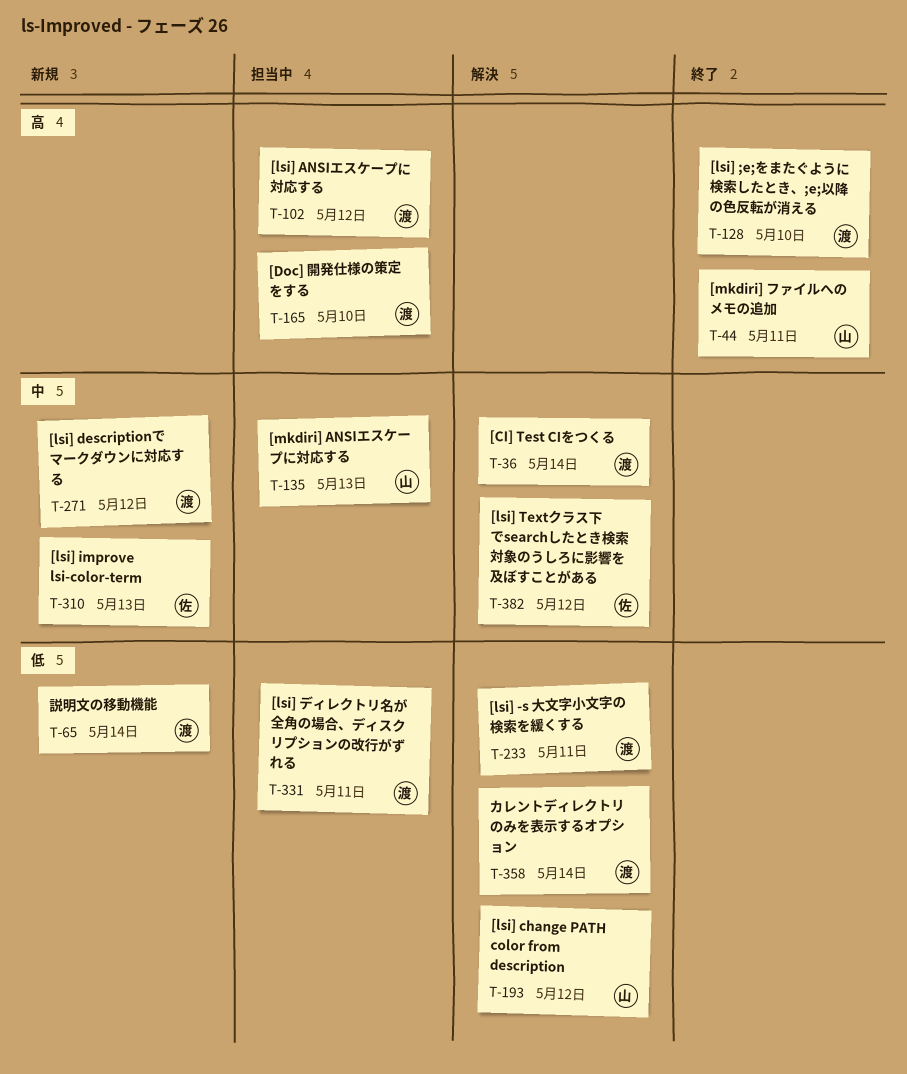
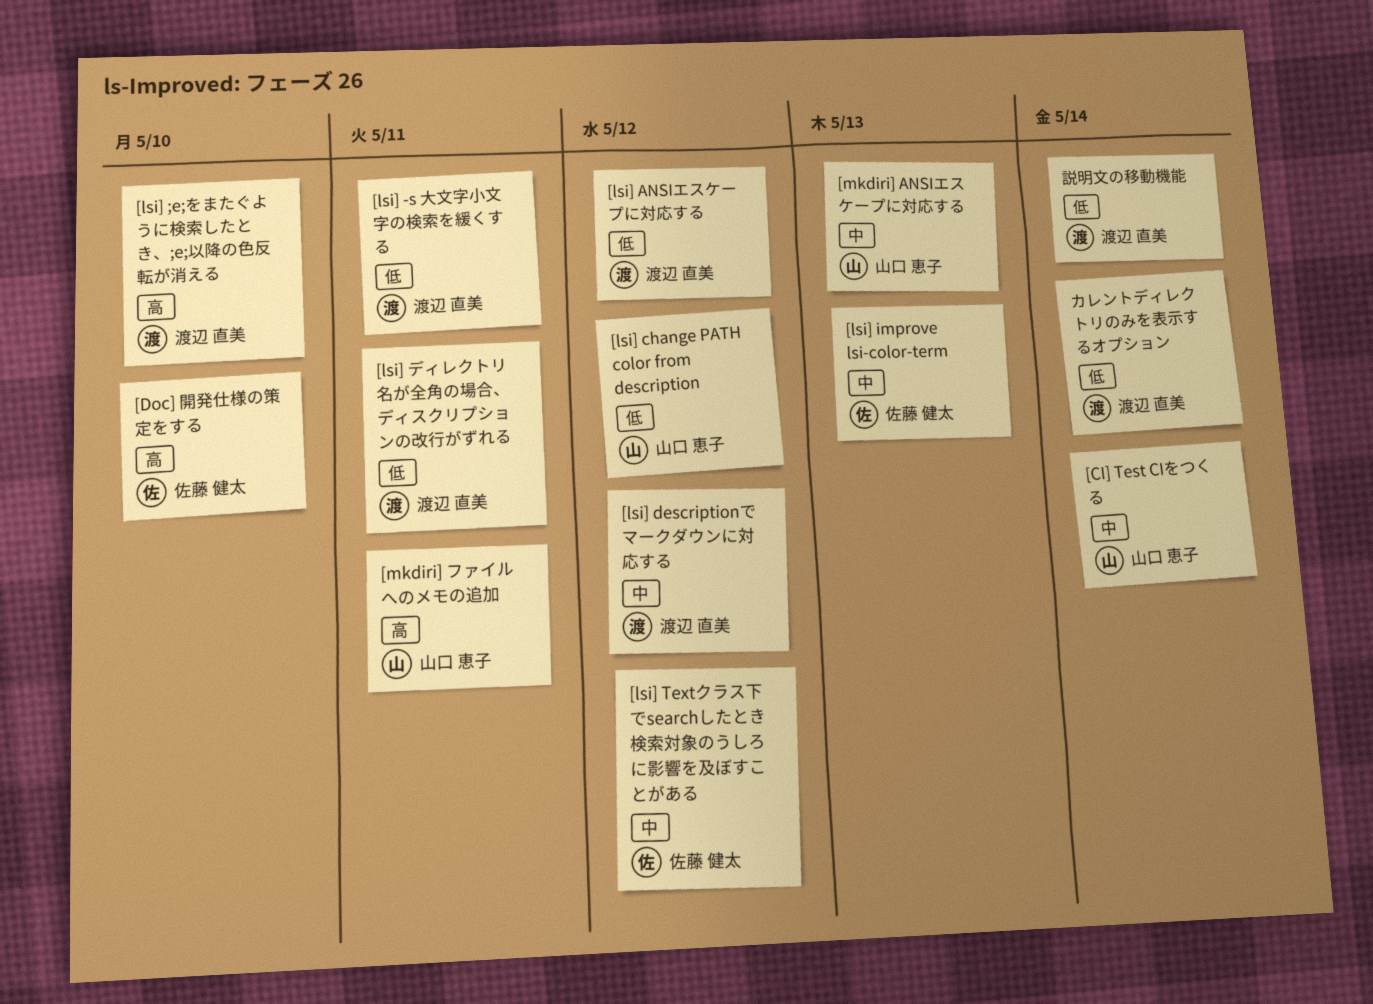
[CI] Test CIをつくる, owner: 渡辺 直美 -> 山口 恵子
[Doc] 開発仕様の策定をする, owner: 渡辺 直美 -> 佐藤 健太
[lsi] ANSIエスケープに対応する, priority: 高 -> 低

